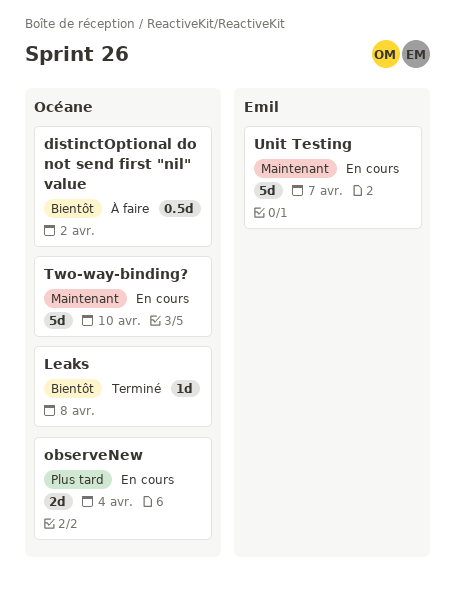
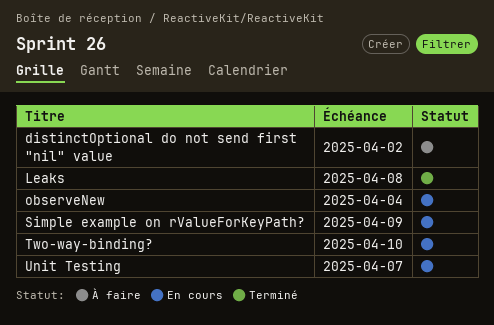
Simple example on rValueForKeyPath?: none -> present

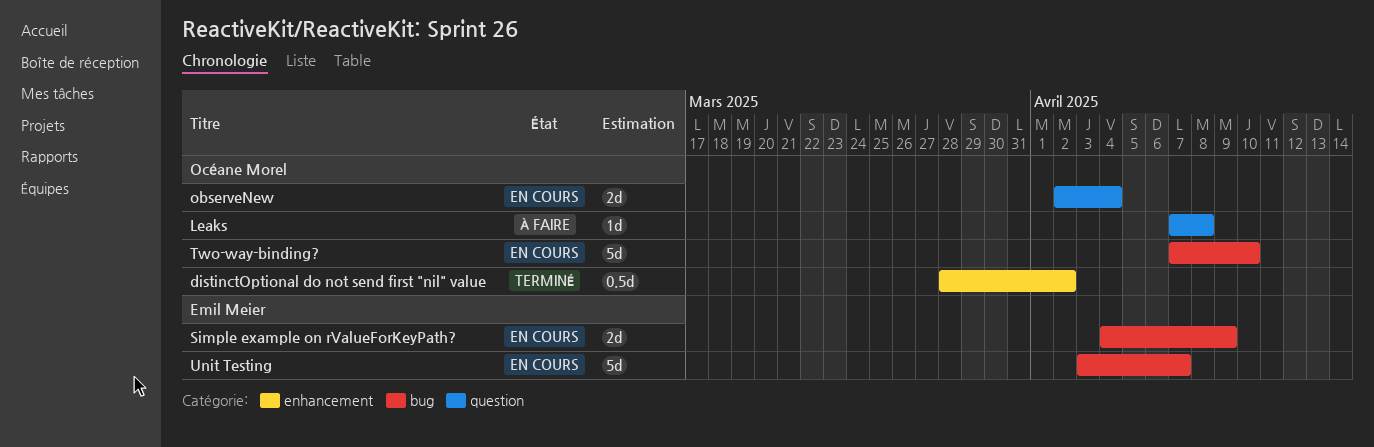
distinctOptional do not send first "nil" value, status: À faire -> Terminé
Leaks, status: Terminé -> À faire

